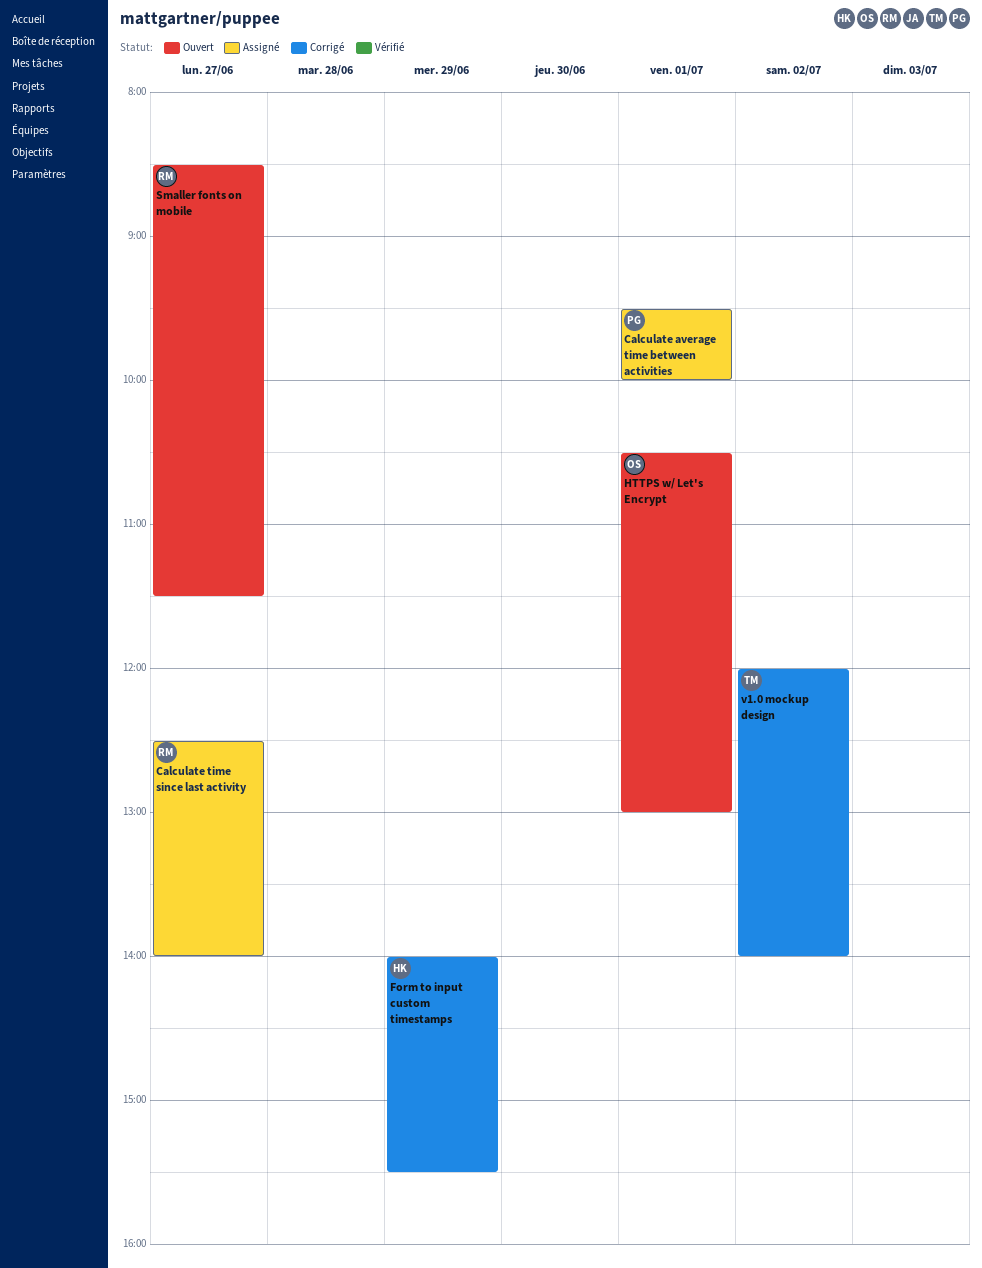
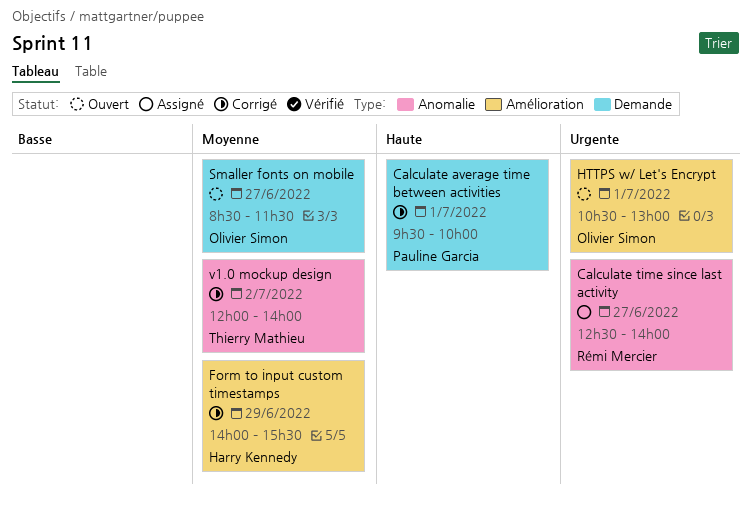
Calculate average time between activities, status: Assigné -> Corrigé
Smaller fonts on mobile, owner: Rémi Mercier -> Olivier Simon

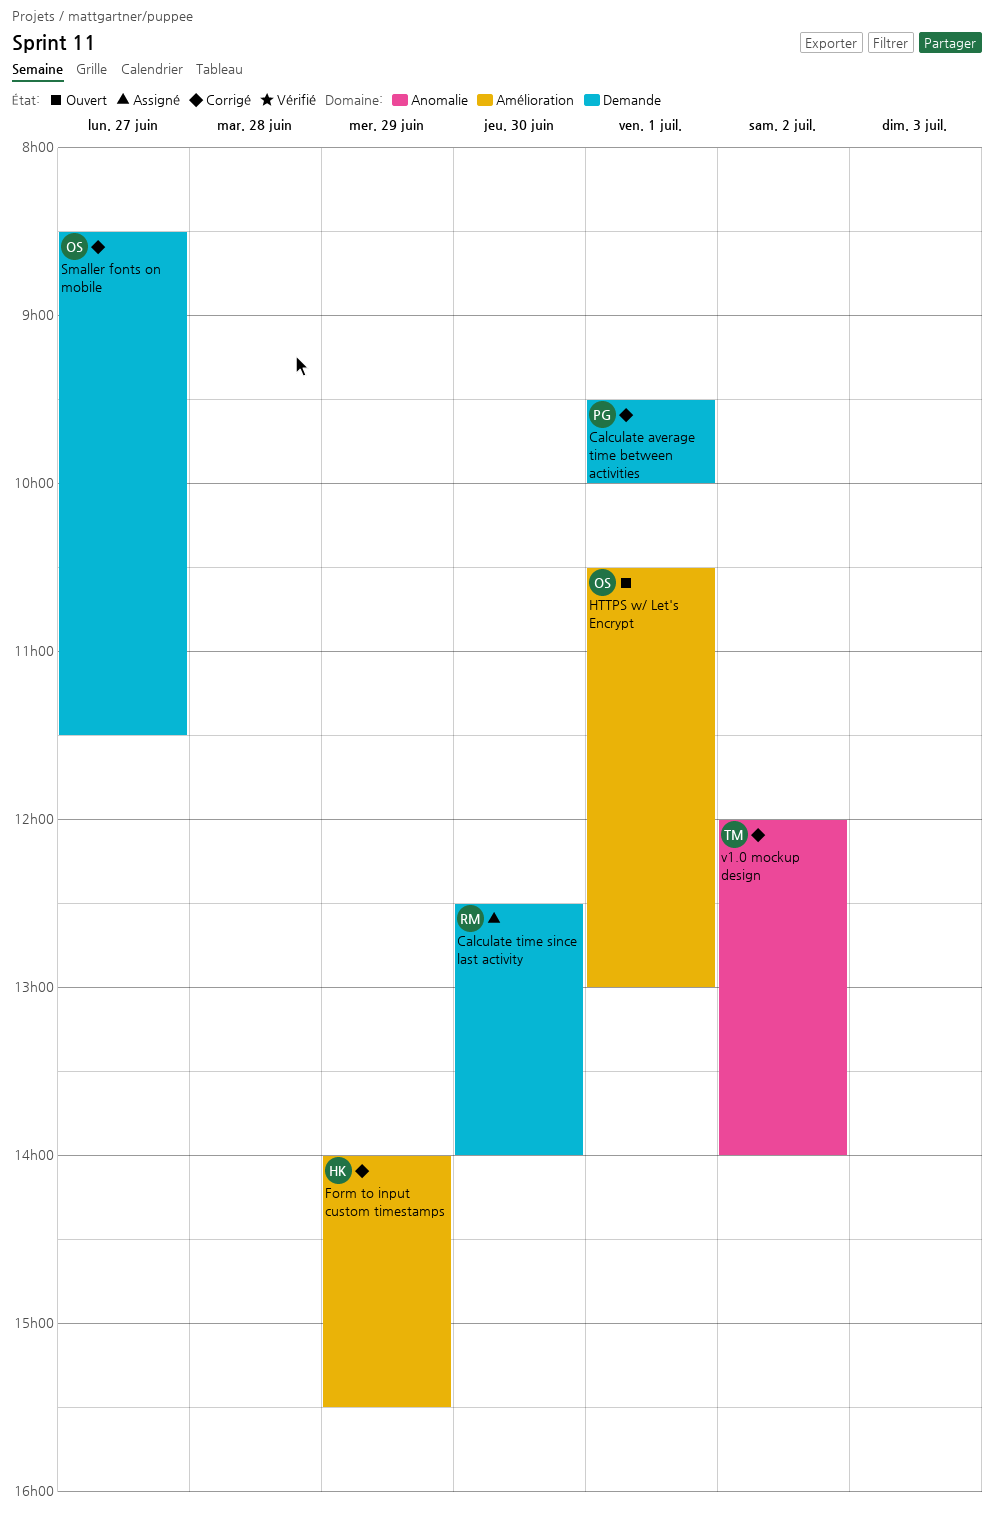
Calculate time since last activity, label: Anomalie -> Demande
Calculate time since last activity, day: Jun 27 -> Jun 30
Smaller fonts on mobile, status: Ouvert -> Corrigé

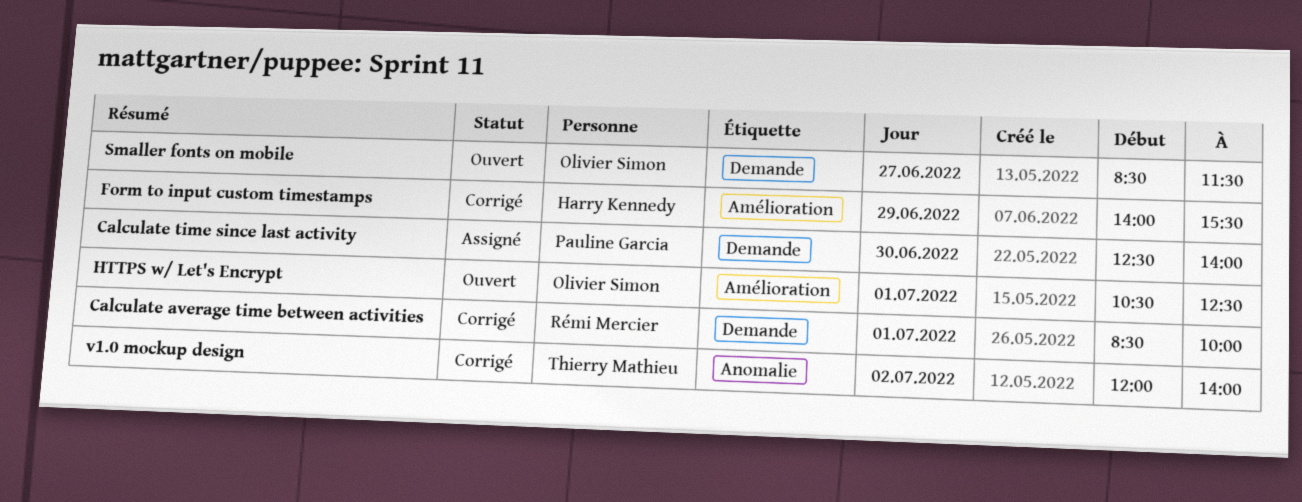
Calculate average time between activities, owner: Pauline Garcia -> Rémi Mercier
Calculate average time between activities, begins: 09:30 -> 08:30
Calculate time since last activity, owner: Rémi Mercier -> Pauline Garcia
HTTPS w/ Let's Encrypt, ends: 13:00 -> 12:30
Smaller fonts on mobile, status: Corrigé -> Ouvert

